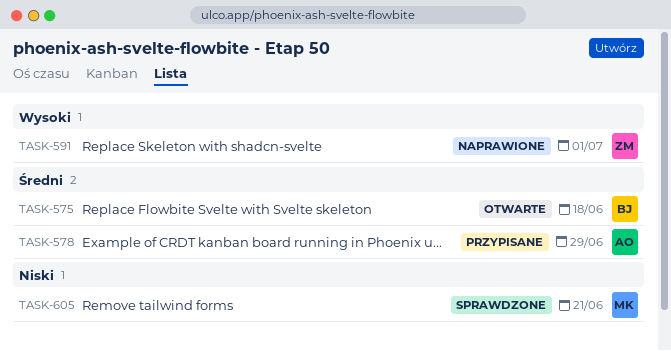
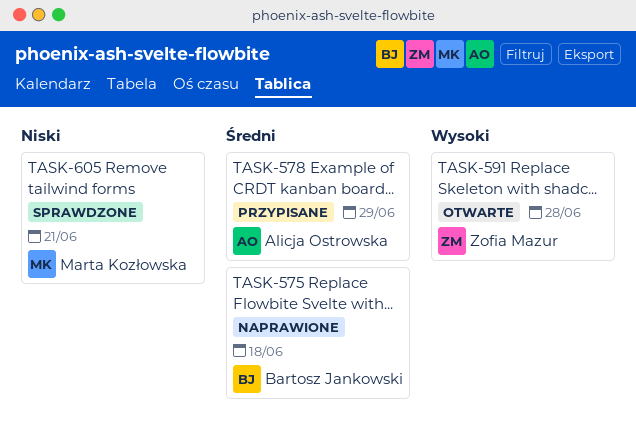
TASK-575, status: Otwarte -> Naprawione
TASK-591, status: Naprawione -> Otwarte
TASK-591, due: Jul 1 -> Jun 28

